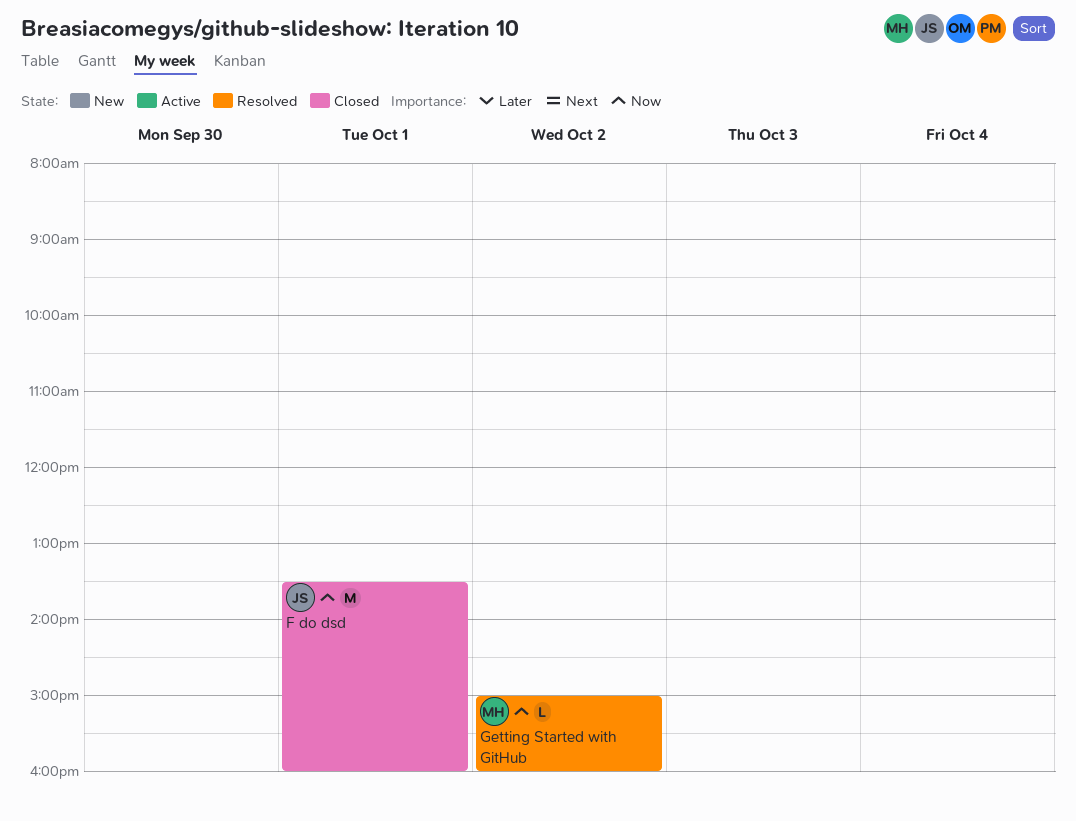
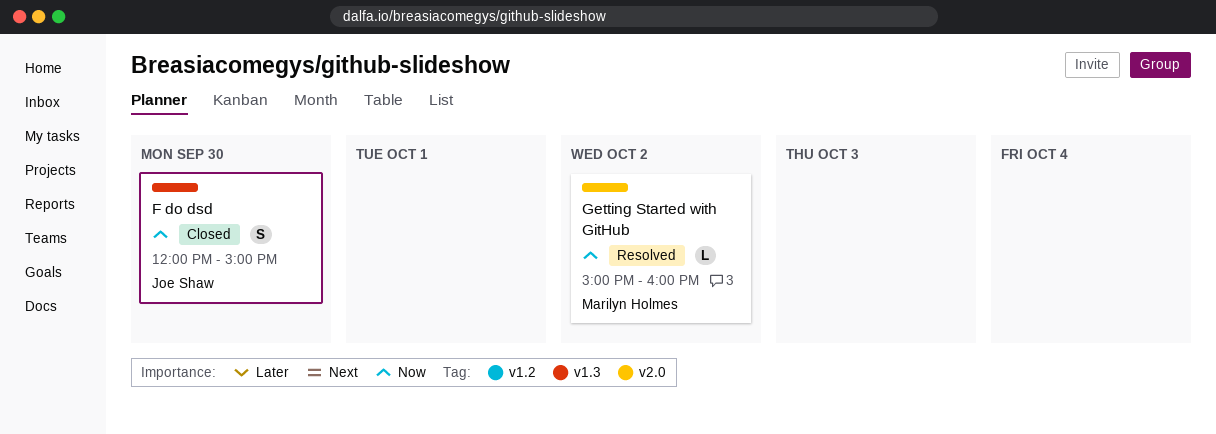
F do dsd, estimate: M -> S
F do dsd, day: Oct 1 -> Sep 30
F do dsd, begins: 13:30 -> 12:00
F do dsd, ends: 16:00 -> 15:00

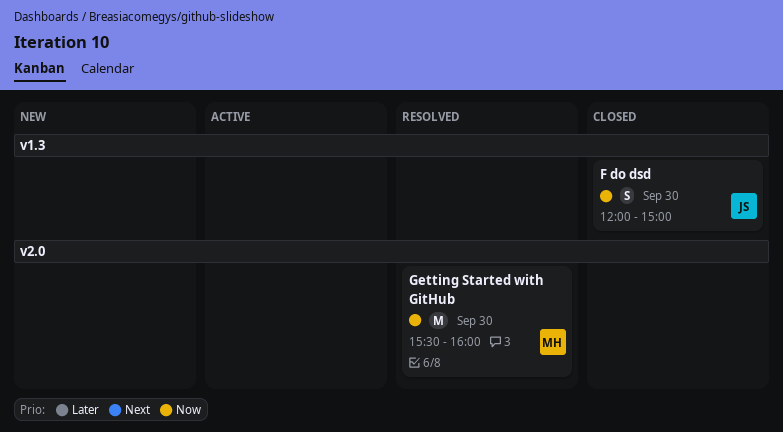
Getting Started with GitHub, estimate: L -> M
Getting Started with GitHub, day: Oct 2 -> Sep 30
Getting Started with GitHub, begins: 15:00 -> 15:30

